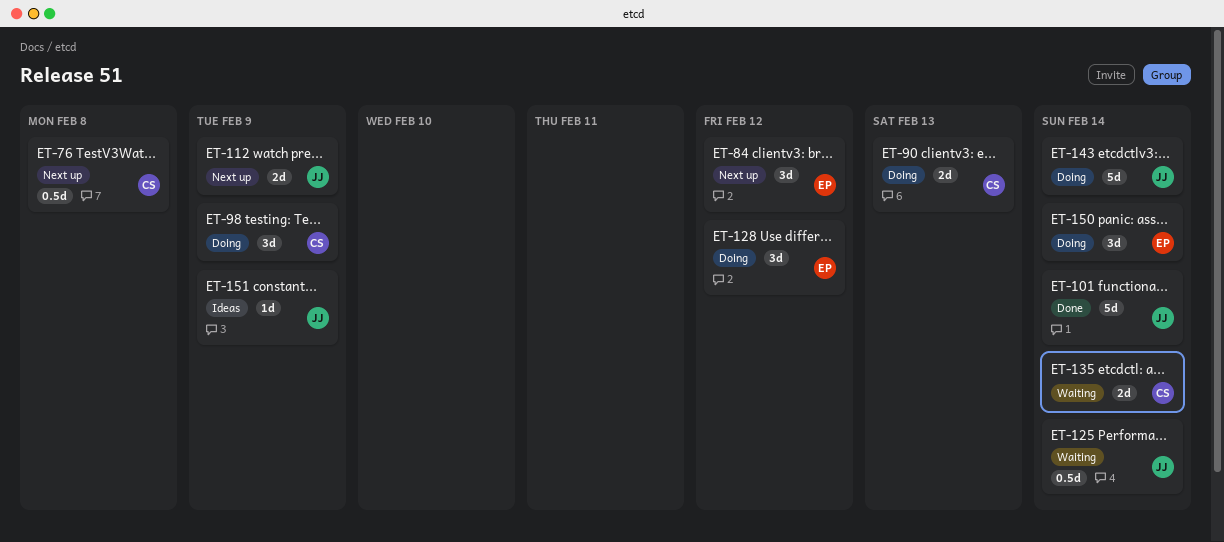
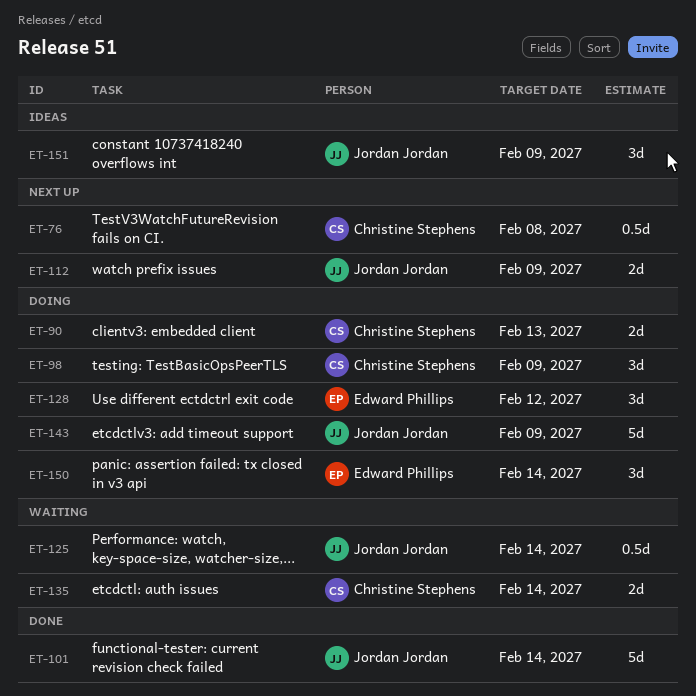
ET-84: present -> none
ET-143, due: Feb 14 -> Feb 9
ET-151, estimate: 1d -> 3d

